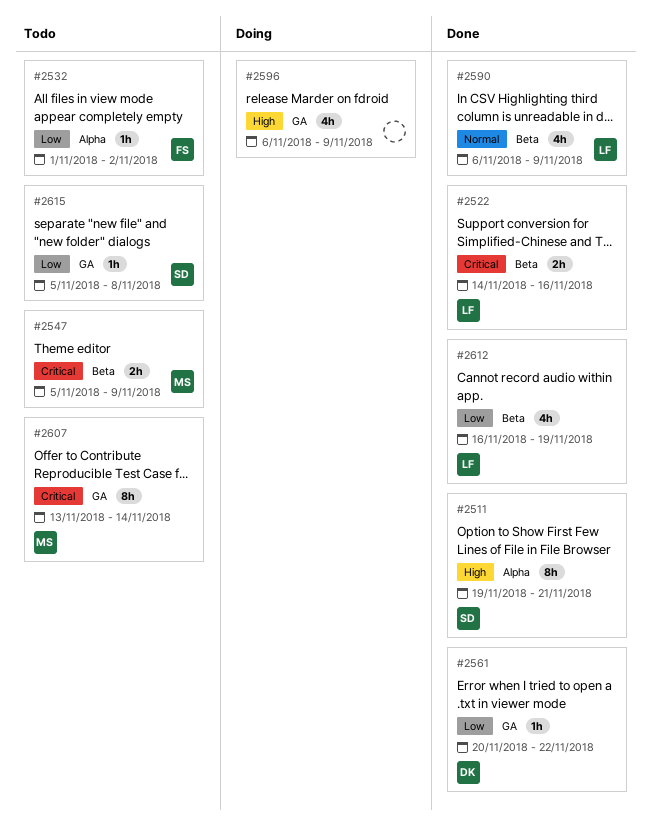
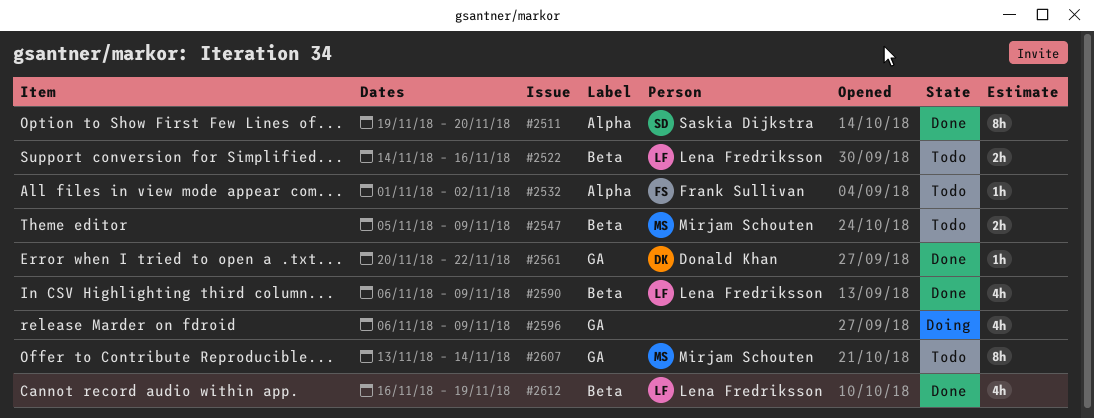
#2511, due: Nov 21 -> Nov 20
#2522, status: Done -> Todo
#2615: present -> none

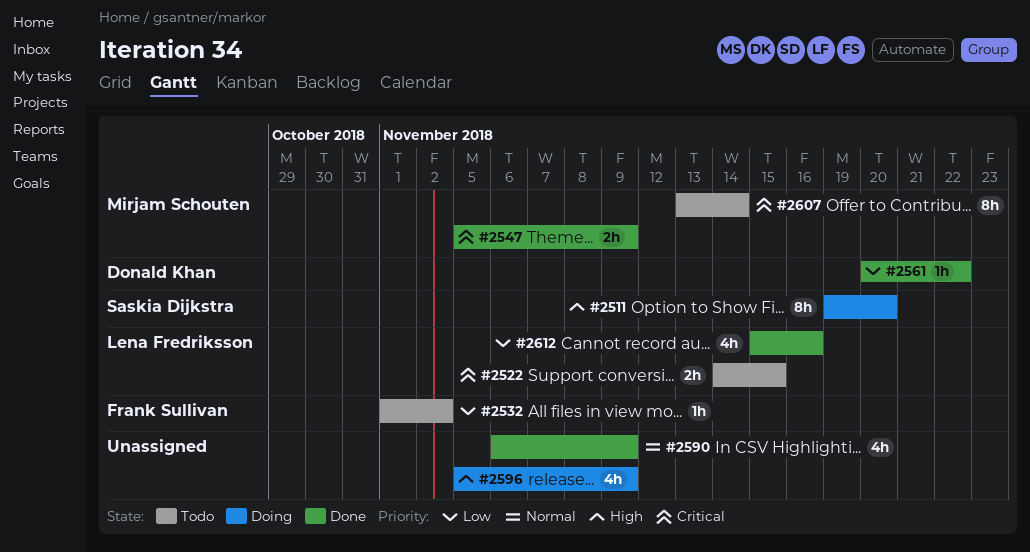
#2511, status: Done -> Doing
#2522, due: Nov 16 -> Nov 15
#2547, status: Todo -> Done
#2590, owner: Lena Fredriksson -> none
#2596, start: Nov 6 -> Nov 5
#2612, start: Nov 16 -> Nov 15
#2612, due: Nov 19 -> Nov 16

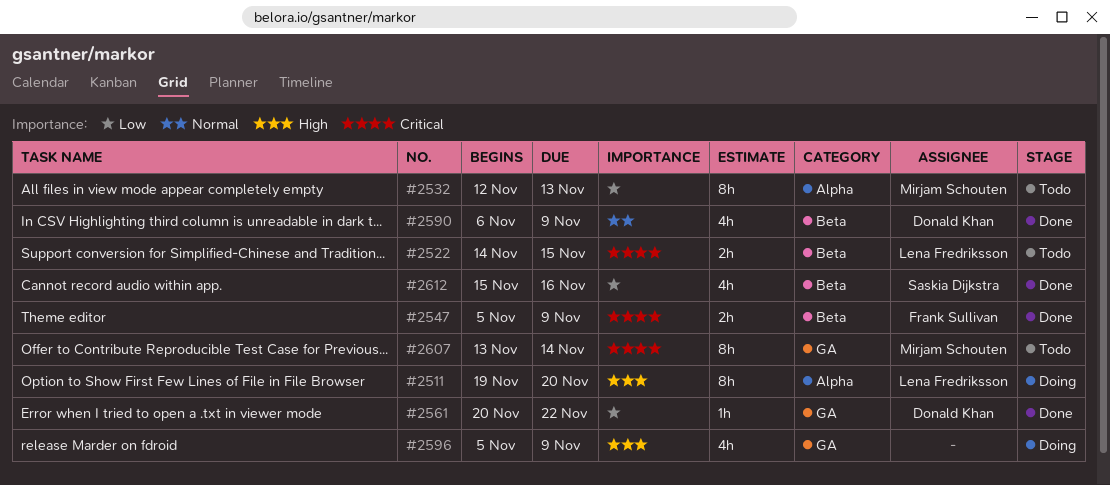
#2511, owner: Saskia Dijkstra -> Lena Fredriksson
#2532, owner: Frank Sullivan -> Mirjam Schouten
#2532, estimate: 1h -> 8h
#2532, start: Nov 1 -> Nov 12
#2532, due: Nov 2 -> Nov 13
#2547, owner: Mirjam Schouten -> Frank Sullivan
#2590, owner: none -> Donald Khan
#2612, owner: Lena Fredriksson -> Saskia Dijkstra

